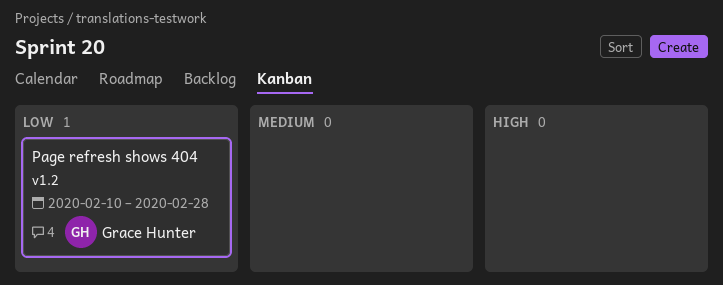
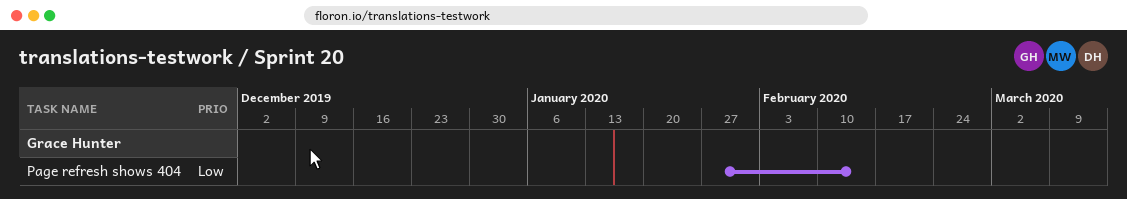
Page refresh shows 404, start: Feb 10 -> Jan 27
Page refresh shows 404, due: Feb 28 -> Feb 14

